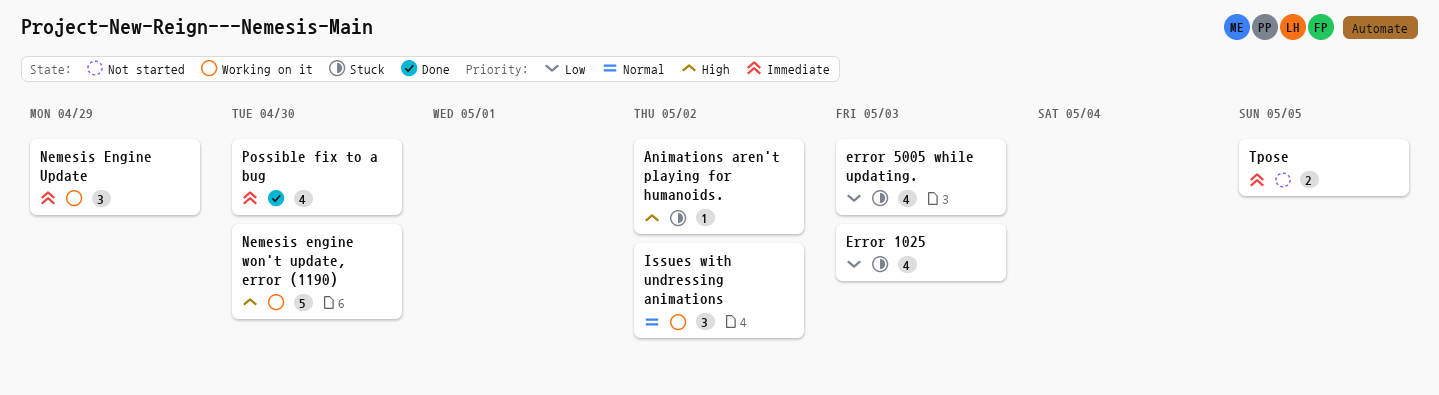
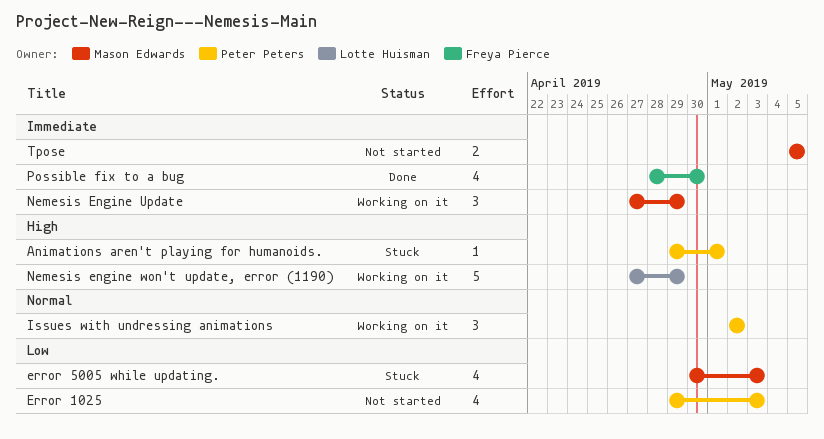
Animations aren't playing for humanoids., due: May 2 -> May 1
Error 1025, status: Stuck -> Not started
Nemesis engine won't update, error (1190), due: Apr 30 -> Apr 29

